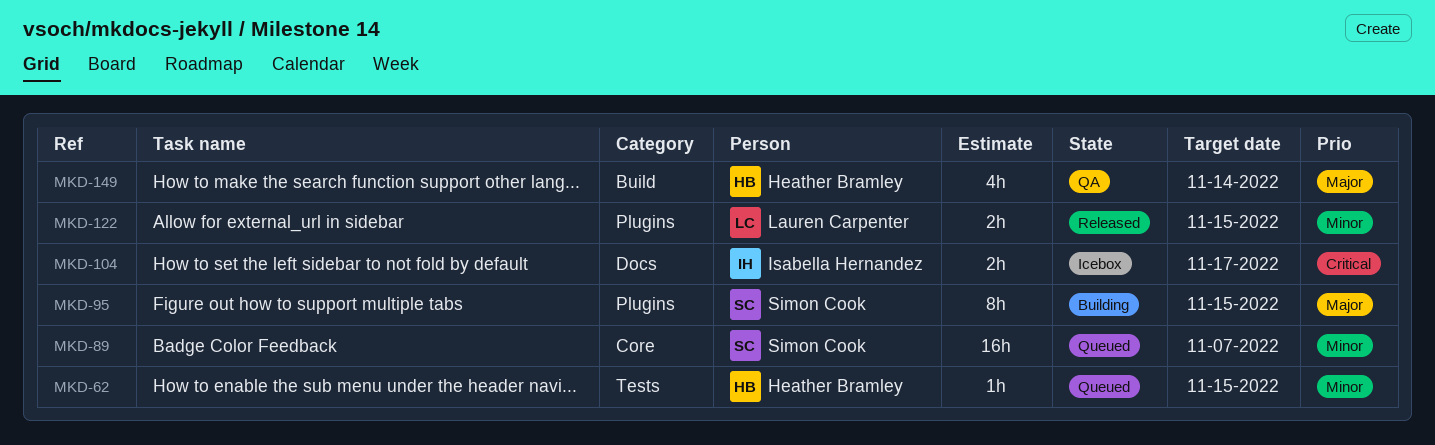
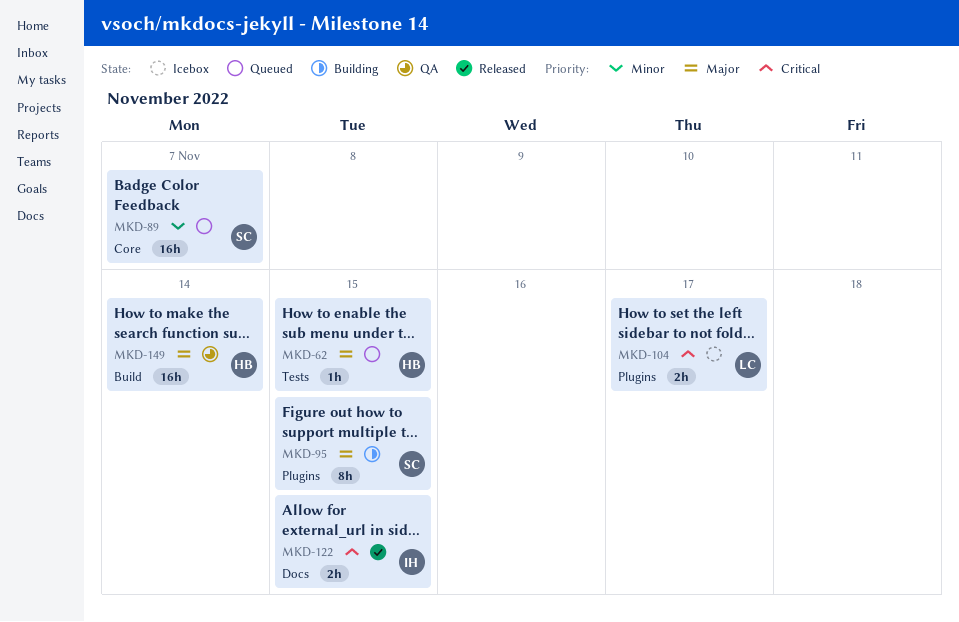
MKD-62, priority: Minor -> Major
MKD-104, owner: Isabella Hernandez -> Lauren Carpenter
MKD-104, label: Docs -> Plugins
MKD-122, owner: Lauren Carpenter -> Isabella Hernandez
MKD-122, priority: Minor -> Critical
MKD-122, label: Plugins -> Docs
MKD-149, estimate: 4h -> 16h

